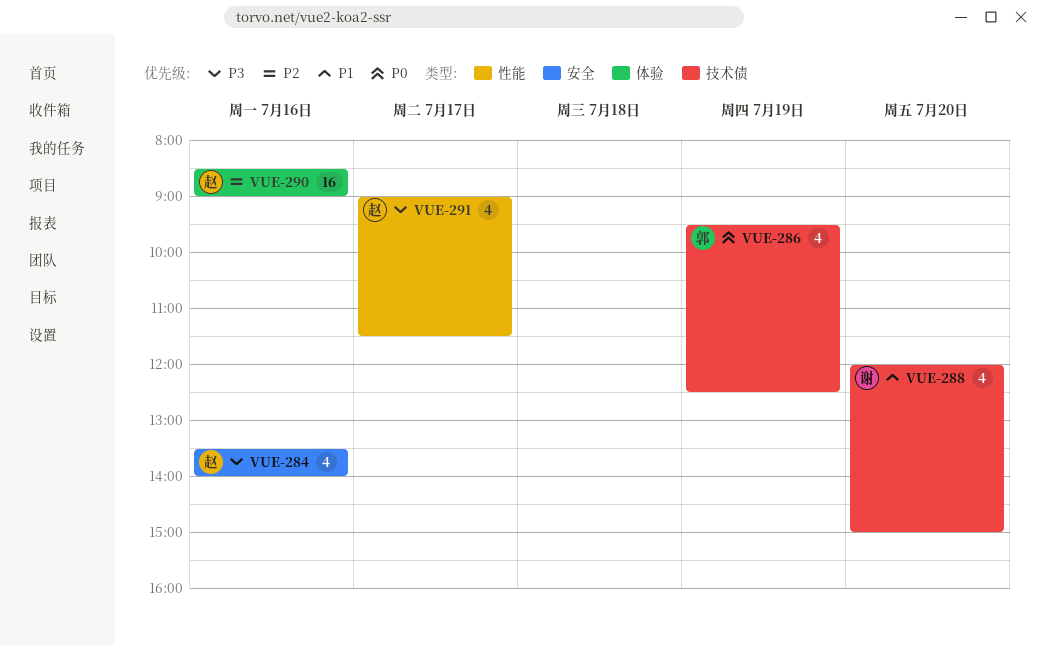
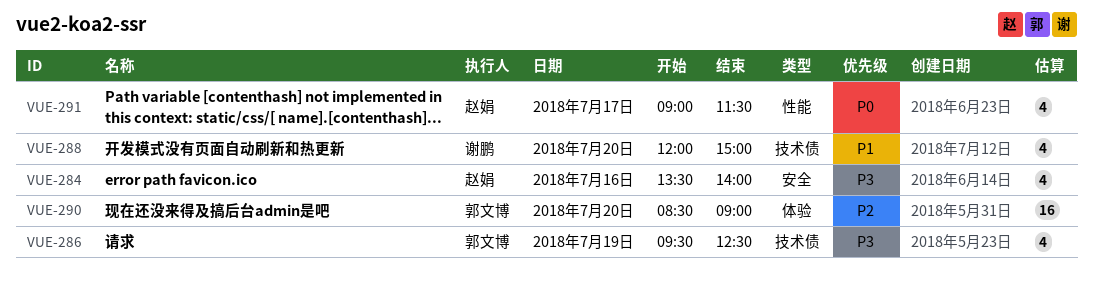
VUE-286, priority: P0 -> P3
VUE-290, owner: 赵娟 -> 郭文博
VUE-290, day: Jul 16 -> Jul 20
VUE-291, priority: P3 -> P0

